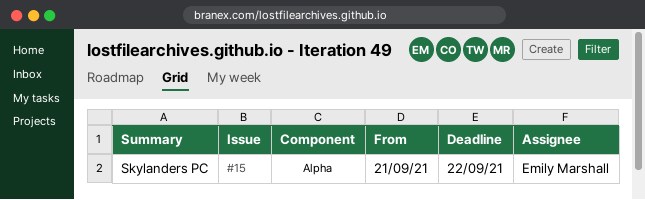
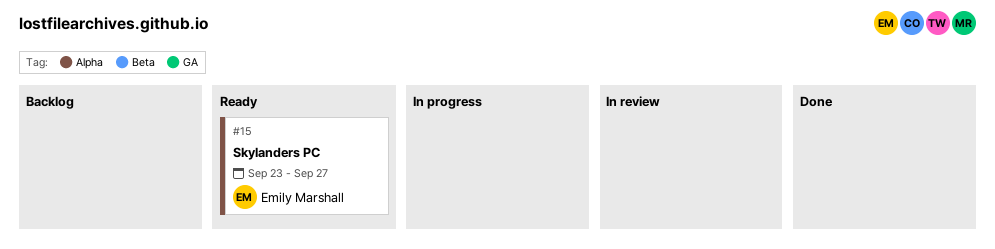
#15, start: Sep 21 -> Sep 23
#15, due: Sep 22 -> Sep 27

